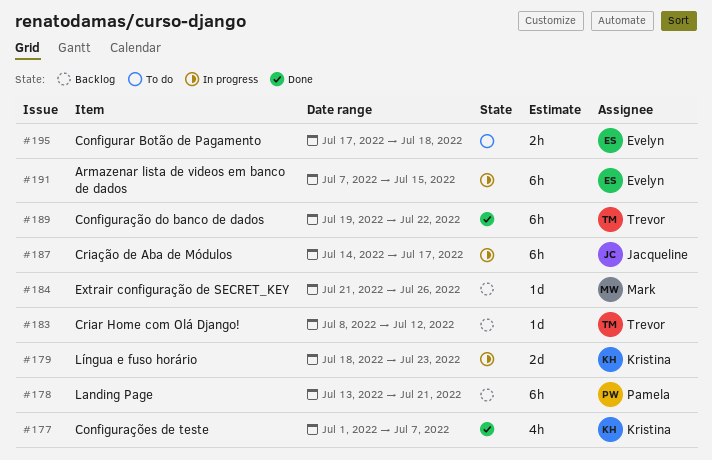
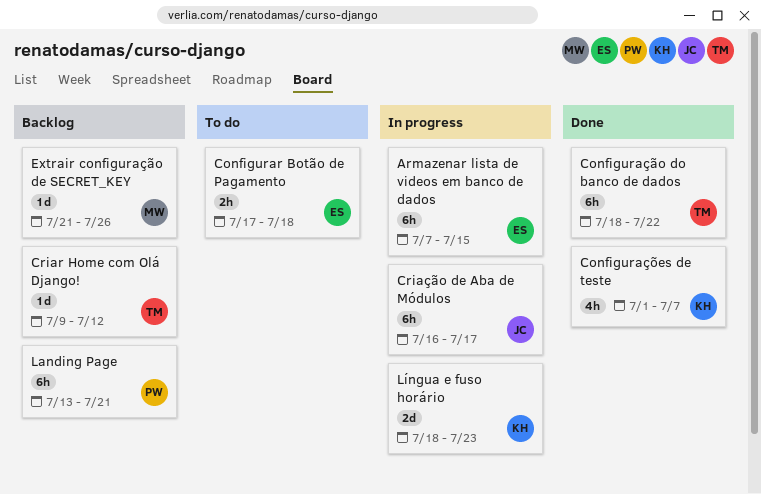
Configuração do banco de dados, start: Jul 19 -> Jul 18
Criar Home com Olá Django!, start: Jul 8 -> Jul 9
Criação de Aba de Módulos, start: Jul 14 -> Jul 16

